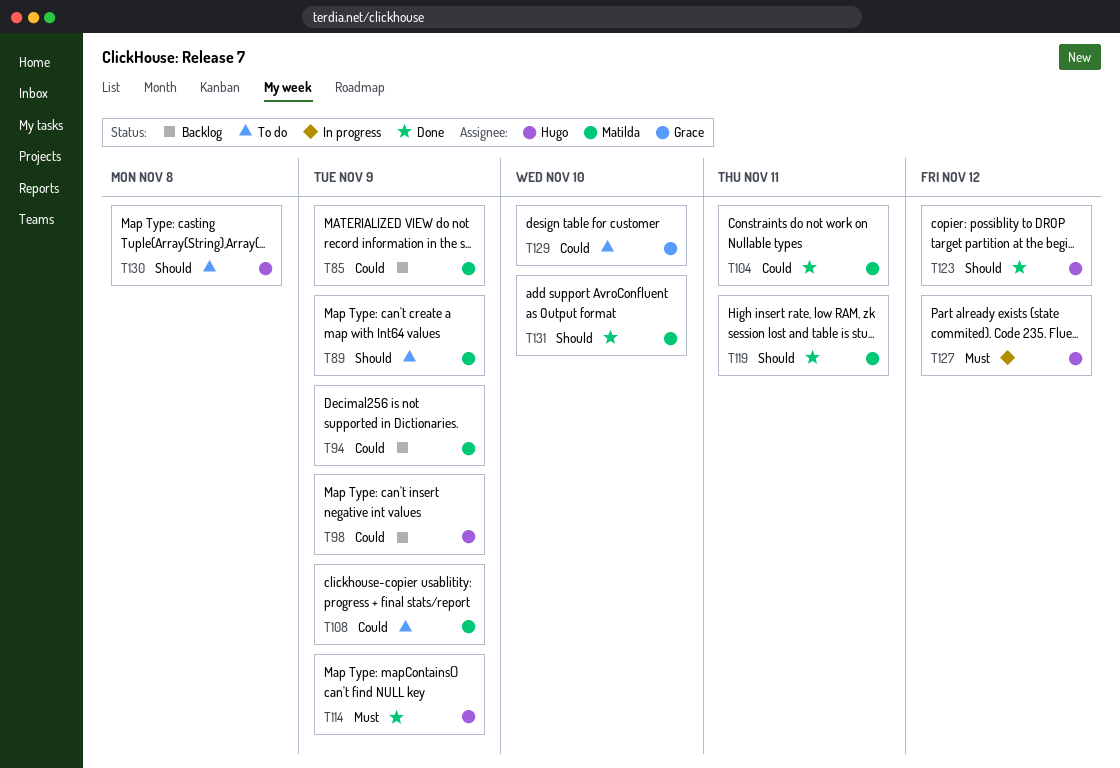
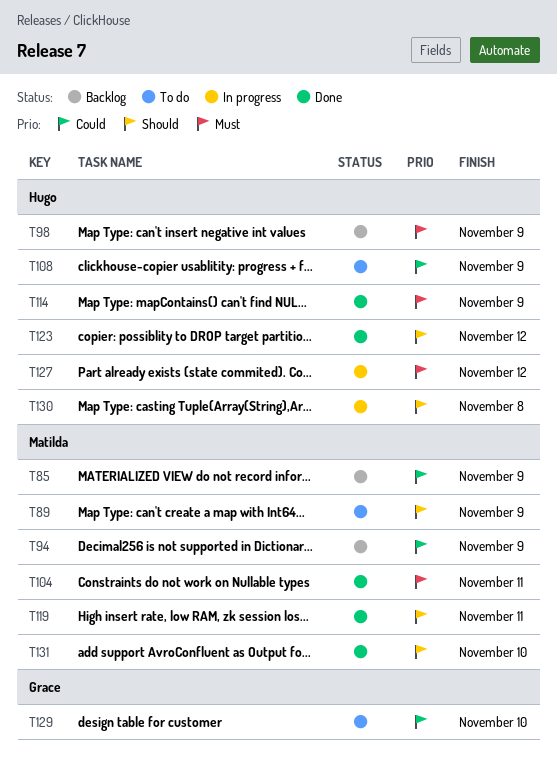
T98, priority: Could -> Must
T104, priority: Could -> Must
T108, owner: Matilda -> Hugo
T130, status: To do -> In progress

